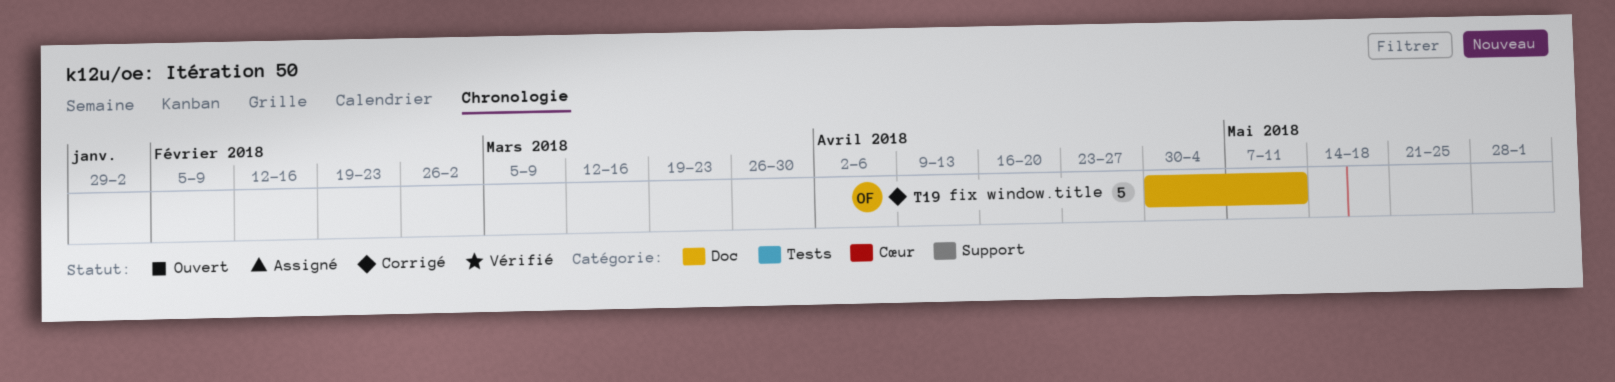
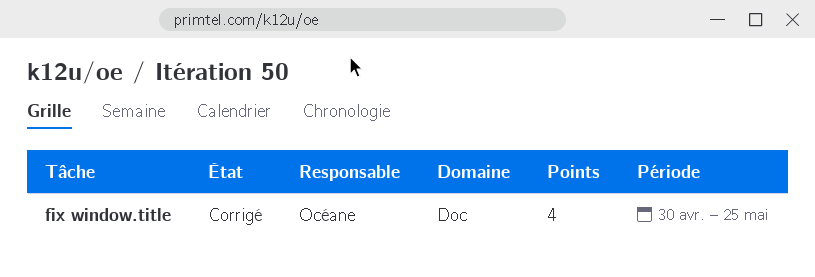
fix window.title, estimate: 5 -> 4
fix window.title, due: May 11 -> May 25

